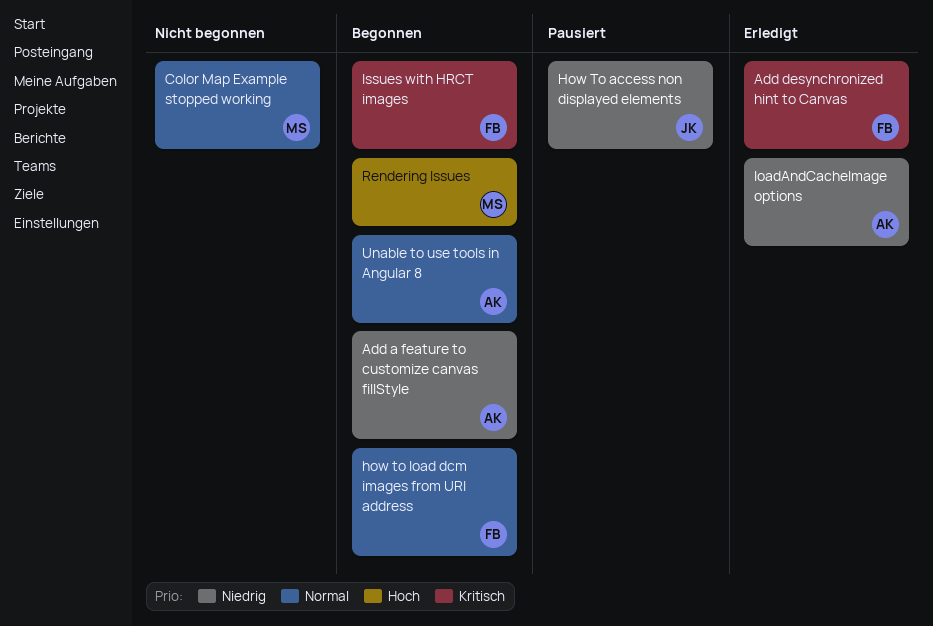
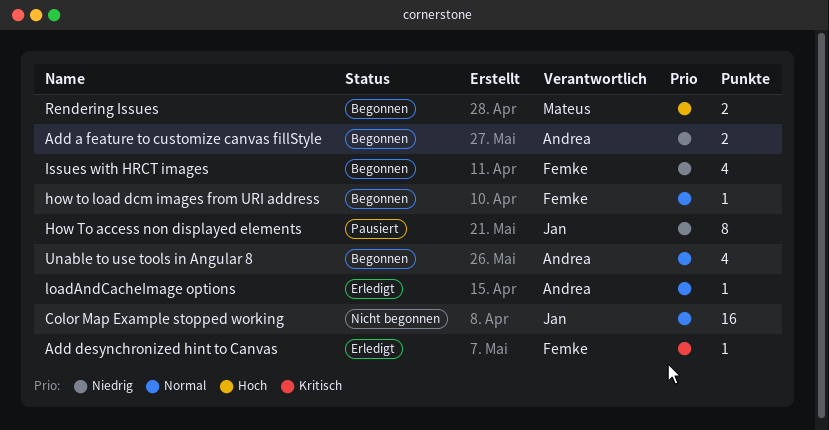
Color Map Example stopped working, owner: Mateus -> Jan
Issues with HRCT images, priority: Kritisch -> Niedrig
loadAndCacheImage options, priority: Niedrig -> Normal

